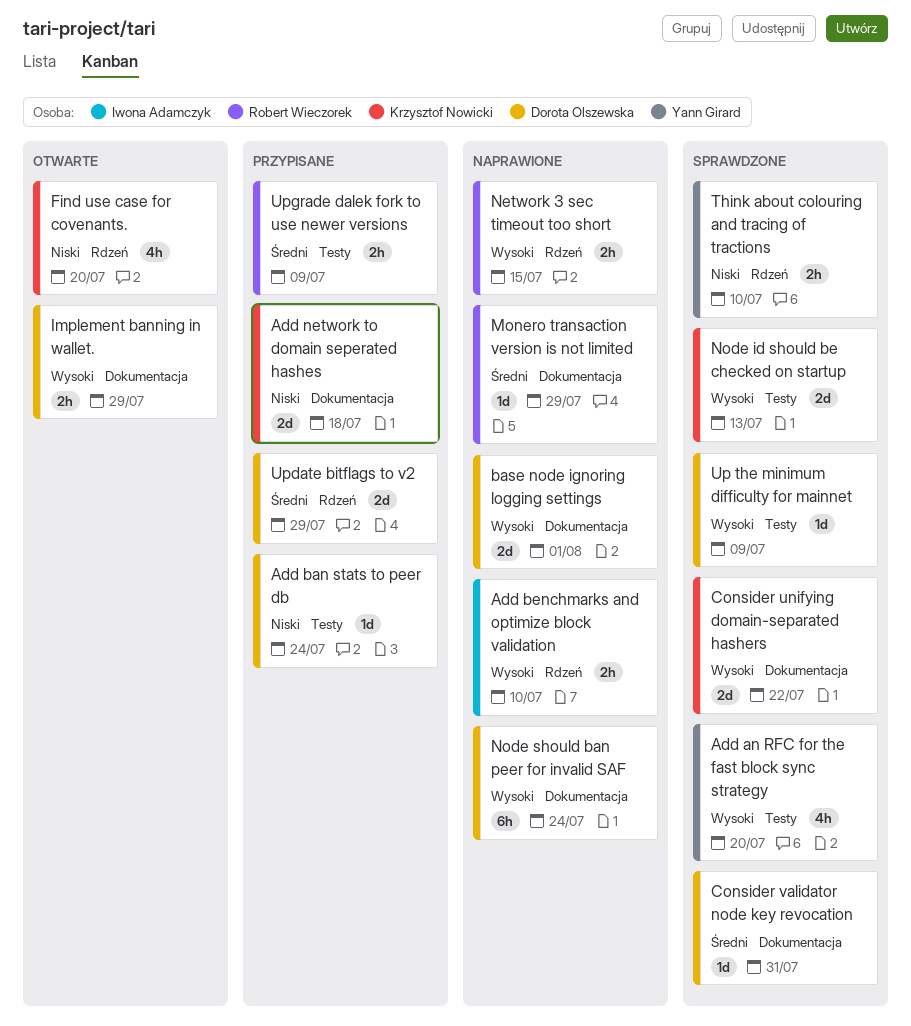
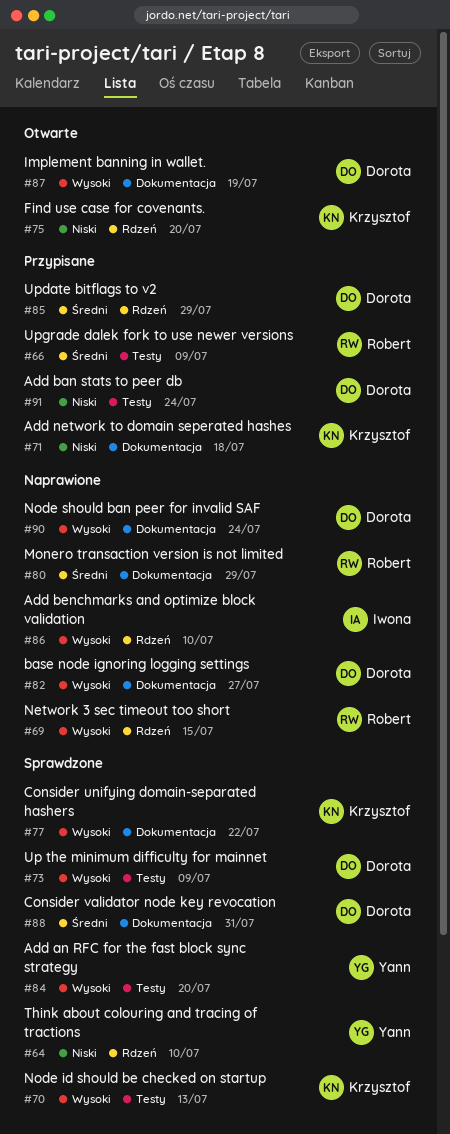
base node ignoring logging settings, due: Aug 1 -> Jul 27
Implement banning in wallet., due: Jul 29 -> Jul 19

